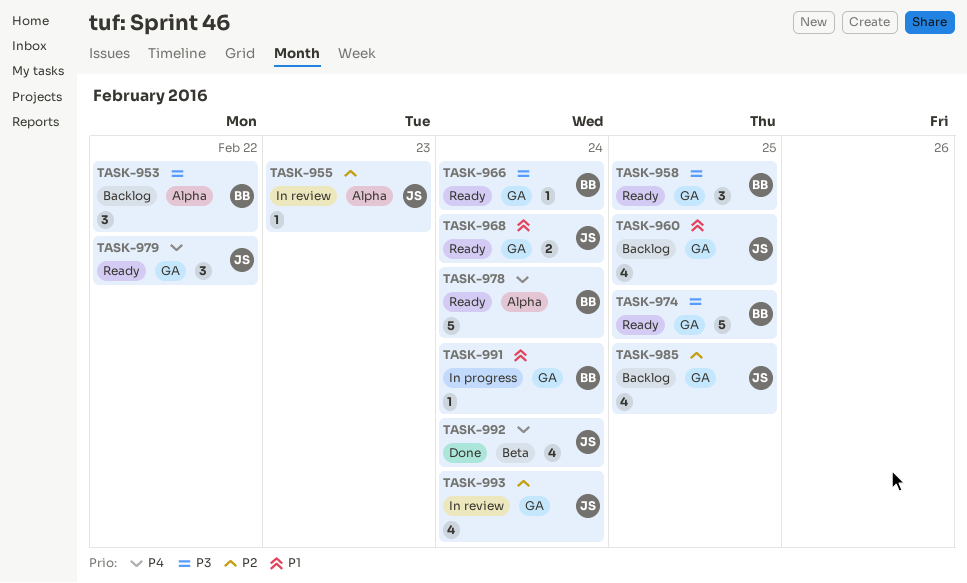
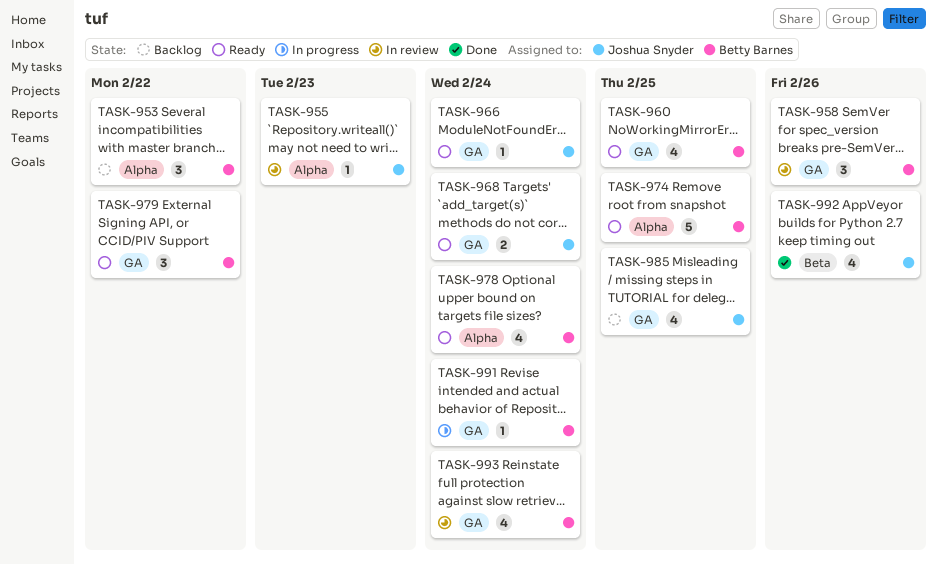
TASK-958, status: Ready -> In review
TASK-958, due: Feb 25 -> Feb 26
TASK-960, status: Backlog -> Ready
TASK-960, owner: Joshua Snyder -> Betty Barnes
TASK-966, owner: Betty Barnes -> Joshua Snyder
TASK-974, label: GA -> Alpha
TASK-978, estimate: 5 -> 4
TASK-979, owner: Joshua Snyder -> Betty Barnes
TASK-992, due: Feb 24 -> Feb 26
TASK-993, owner: Joshua Snyder -> Betty Barnes

